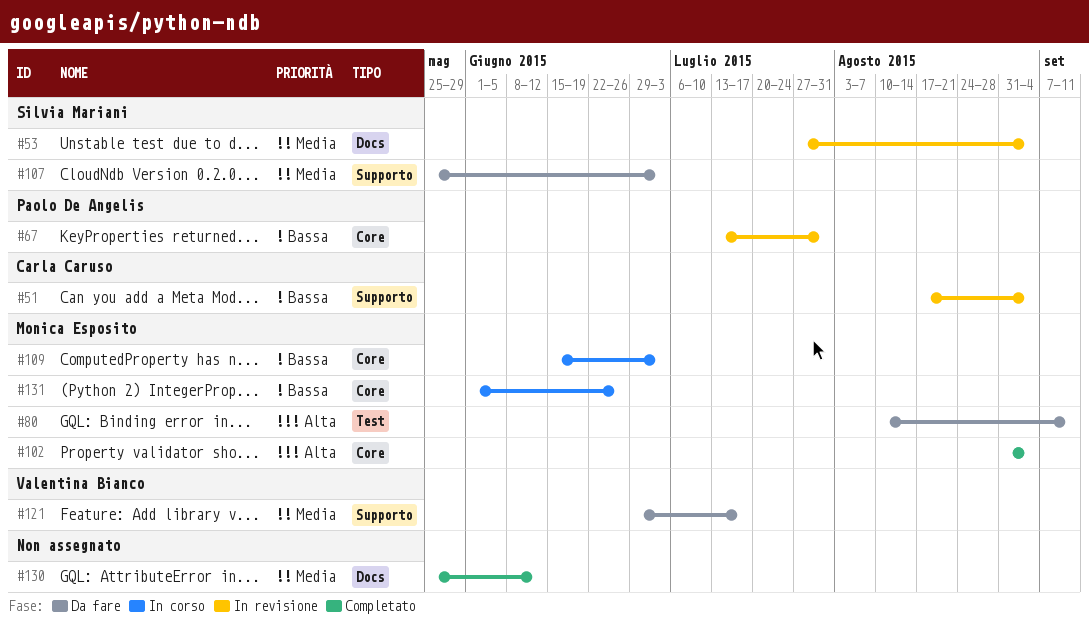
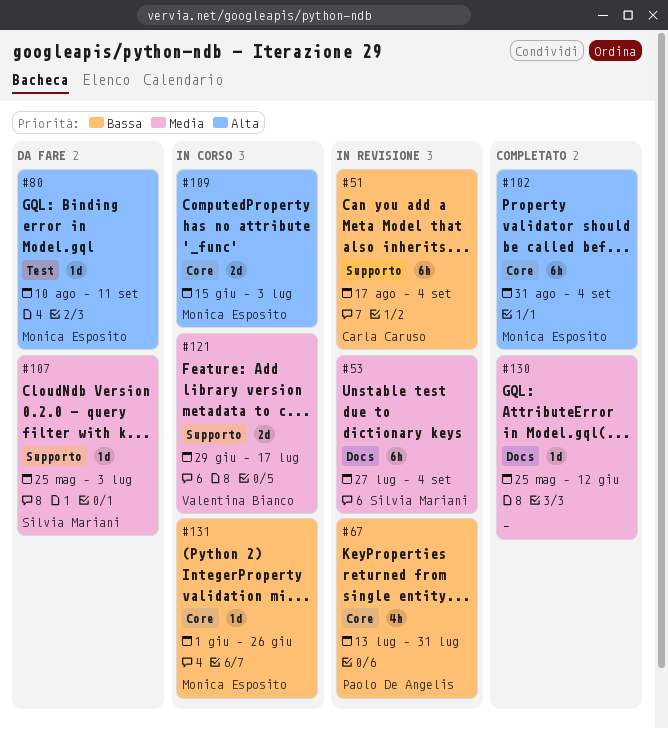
#109, priority: Bassa -> Alta
#121, status: Da fare -> In corso

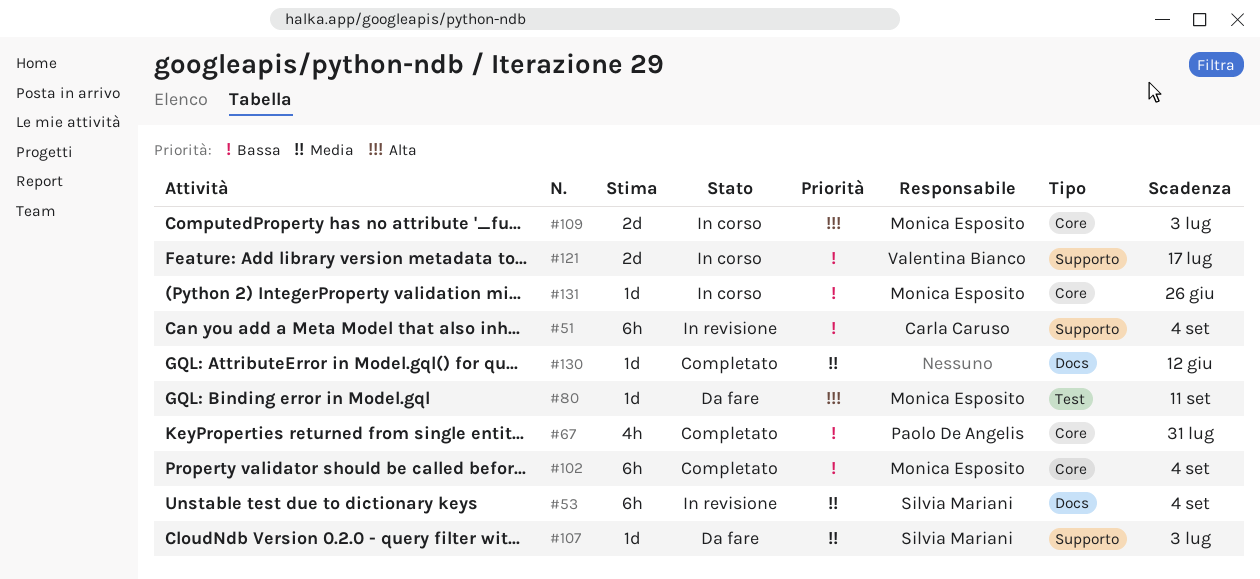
#67, status: In revisione -> Completato
#102, priority: Alta -> Bassa
#121, priority: Media -> Bassa

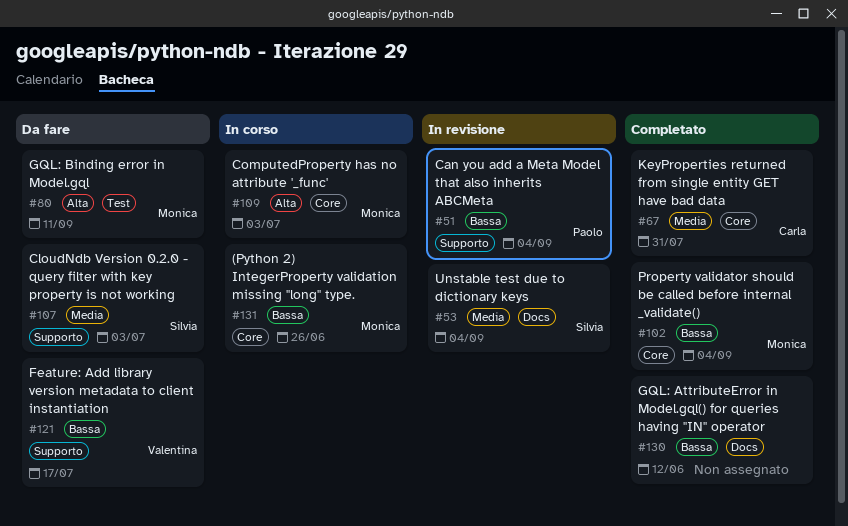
#51, owner: Carla Caruso -> Paolo De Angelis
#67, owner: Paolo De Angelis -> Carla Caruso
#67, priority: Bassa -> Media
#121, status: In corso -> Da fare
#130, priority: Media -> Bassa

